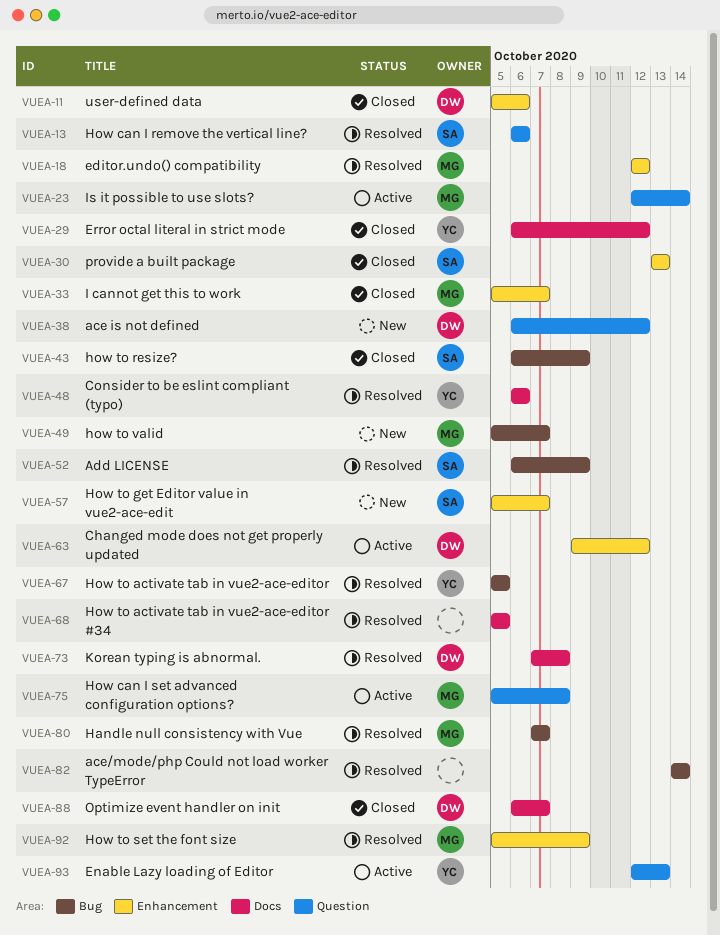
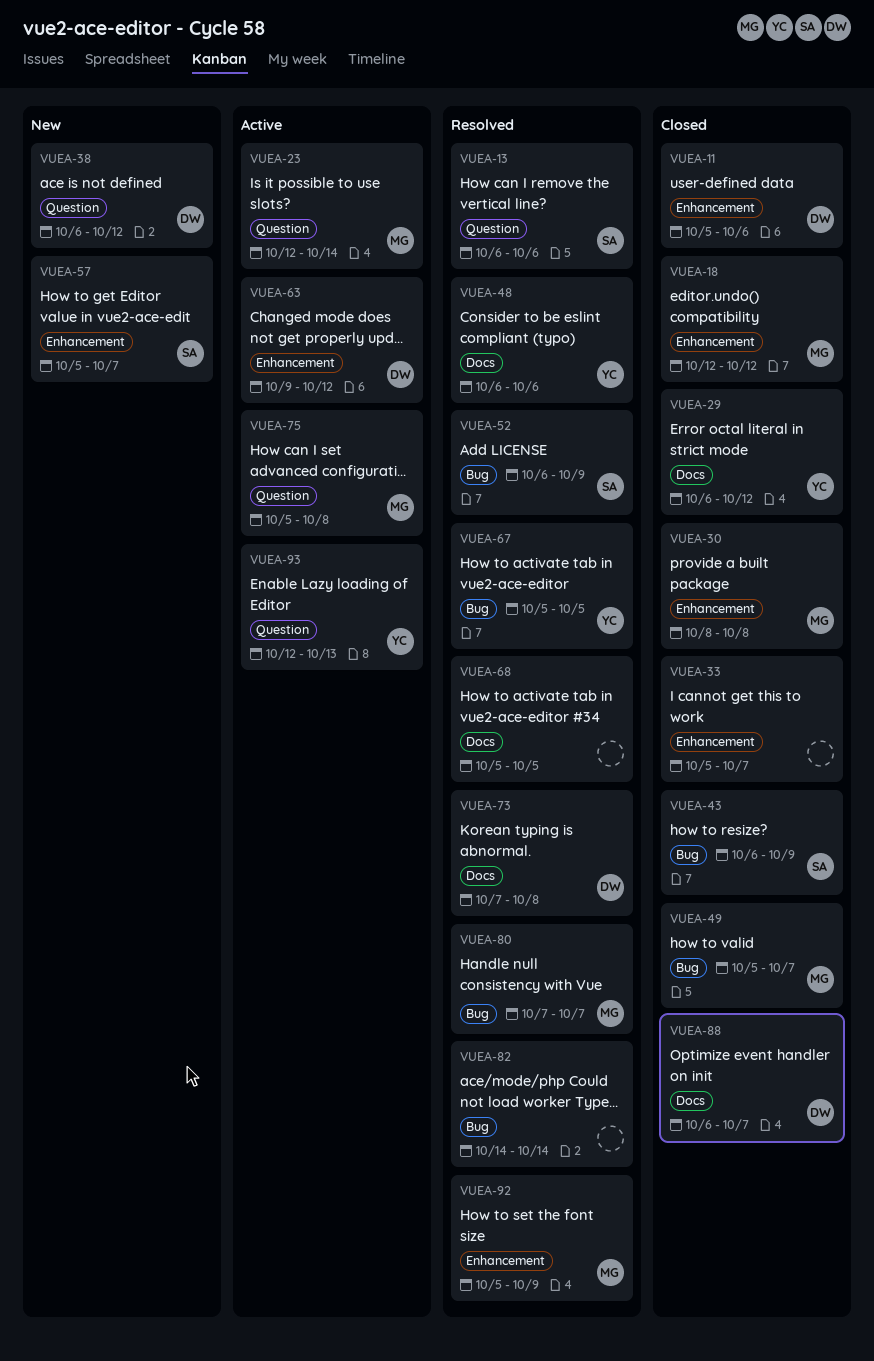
VUEA-18, status: Resolved -> Closed
VUEA-30, owner: SA -> MG
VUEA-30, start: Oct 13 -> Oct 8
VUEA-30, due: Oct 13 -> Oct 8
VUEA-33, owner: MG -> none
VUEA-49, status: New -> Closed

